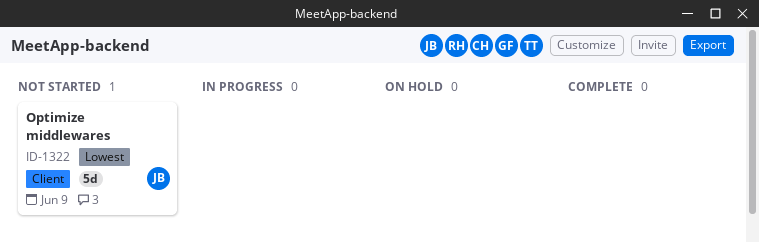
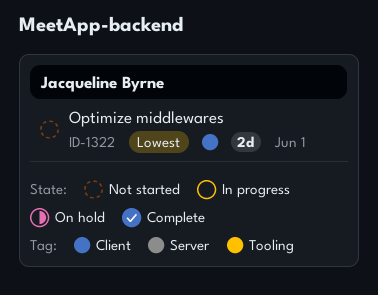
ID-1322, estimate: 5d -> 2d
ID-1322, due: Jun 9 -> Jun 1

